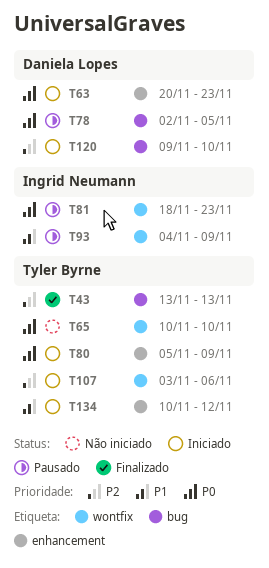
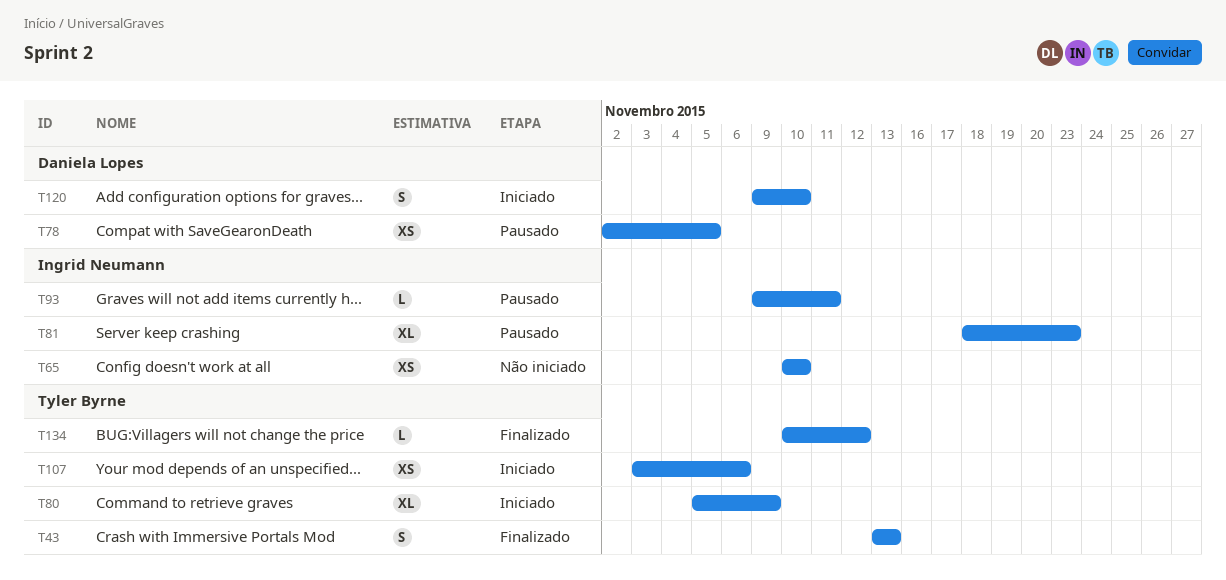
T63: present -> none
T65, owner: Tyler Byrne -> Ingrid Neumann
T93, start: Nov 4 -> Nov 9
T93, due: Nov 9 -> Nov 11
T134, status: Iniciado -> Finalizado

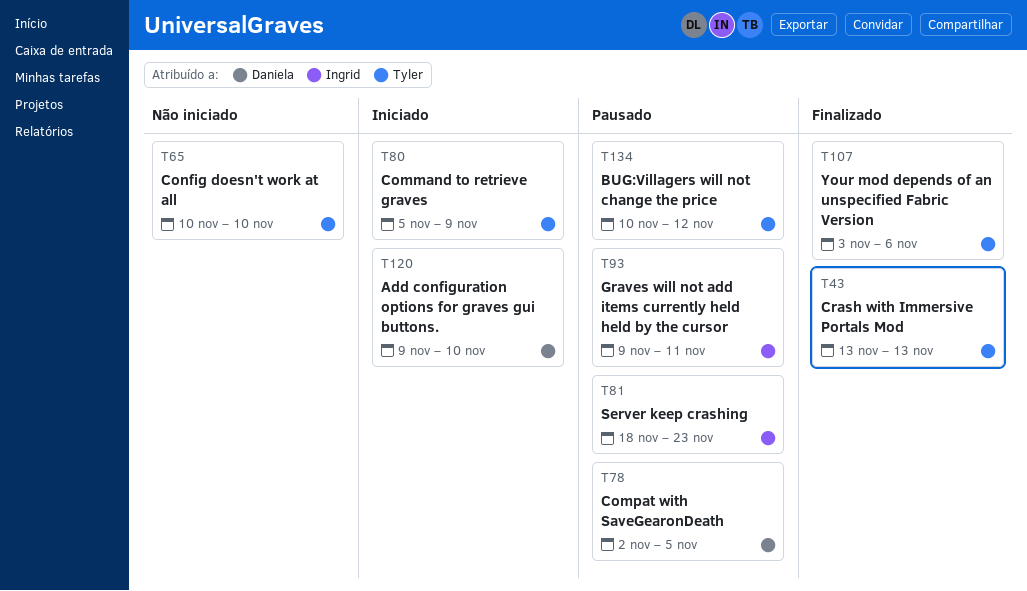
T65, owner: Ingrid Neumann -> Tyler Byrne
T107, status: Iniciado -> Finalizado
T134, status: Finalizado -> Pausado

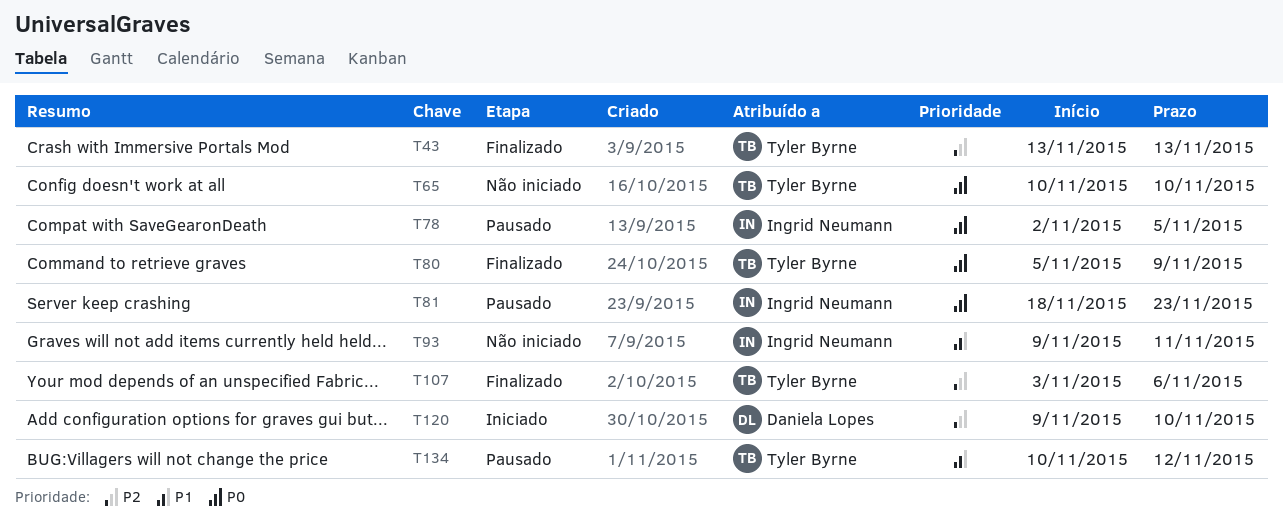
T78, owner: Daniela Lopes -> Ingrid Neumann
T80, status: Iniciado -> Finalizado
T93, status: Pausado -> Não iniciado

